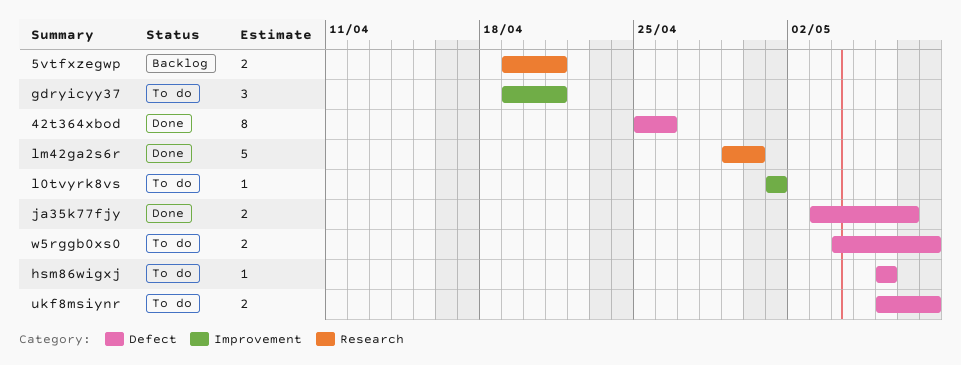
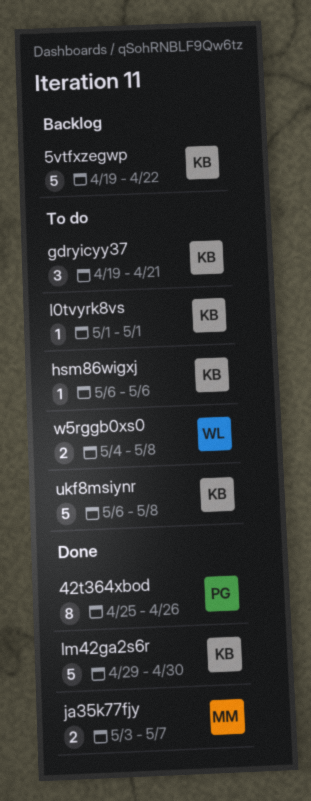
5vtfxzegwp, estimate: 2 -> 5
5vtfxzegwp, due: Apr 21 -> Apr 22
ukf8msiynr, estimate: 2 -> 5

